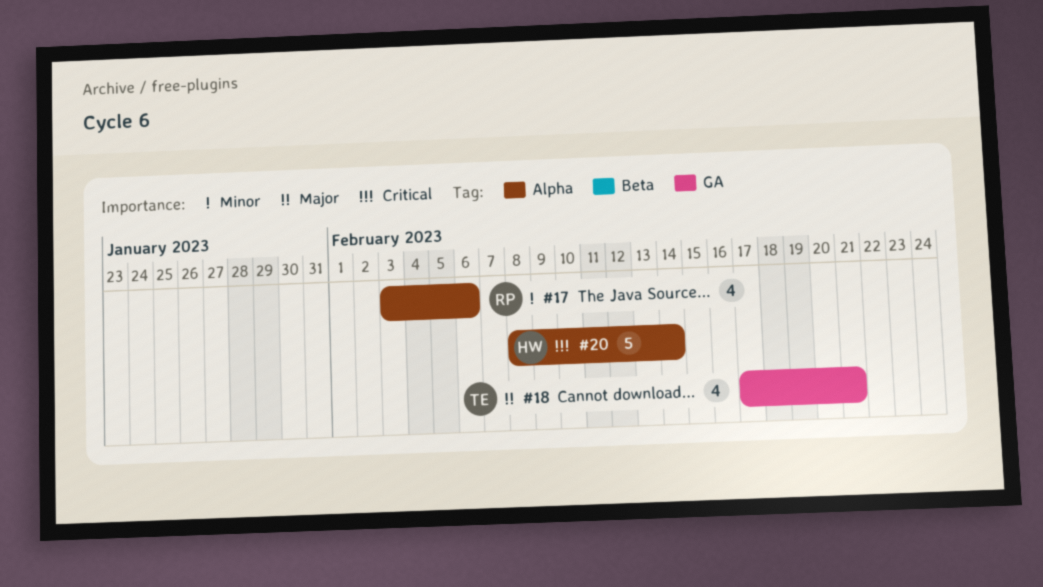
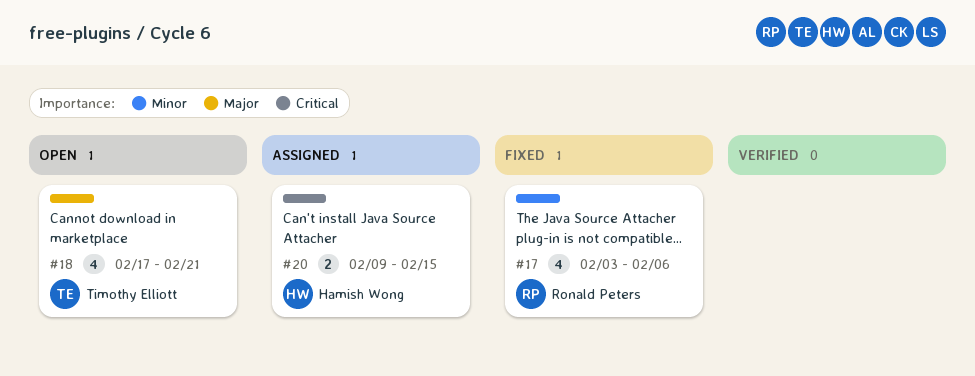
#20, estimate: 5 -> 2
#20, start: Feb 8 -> Feb 9
#20, due: Feb 14 -> Feb 15

